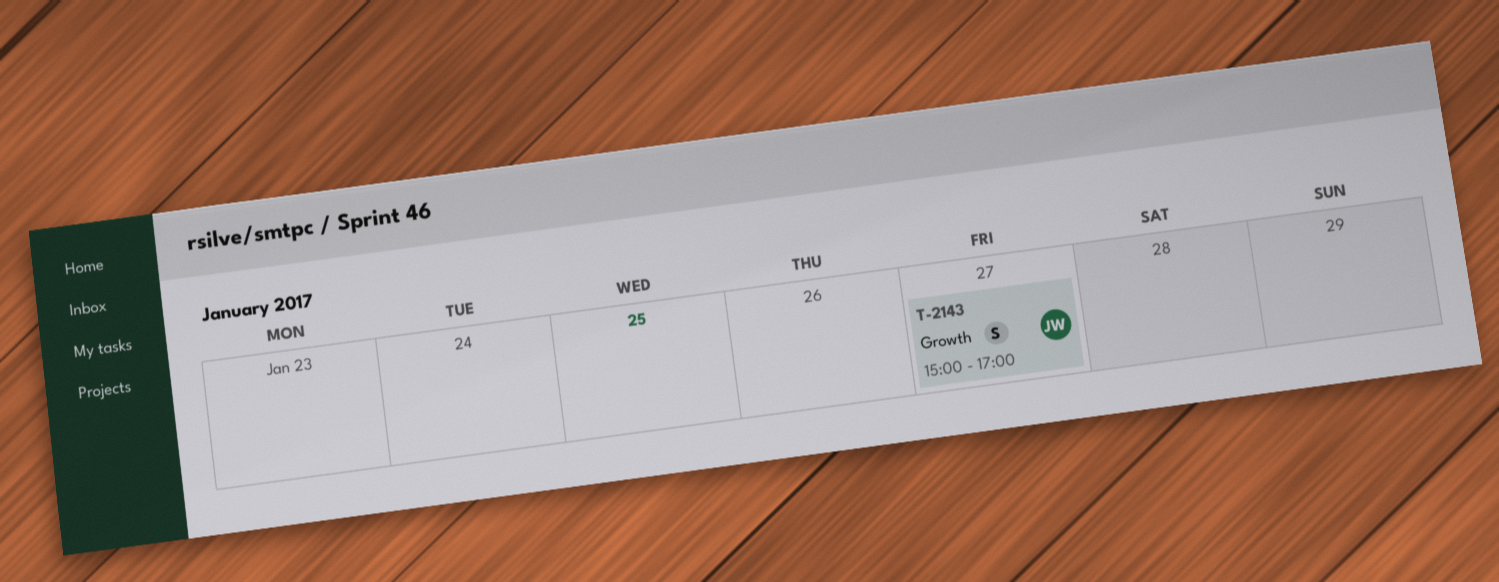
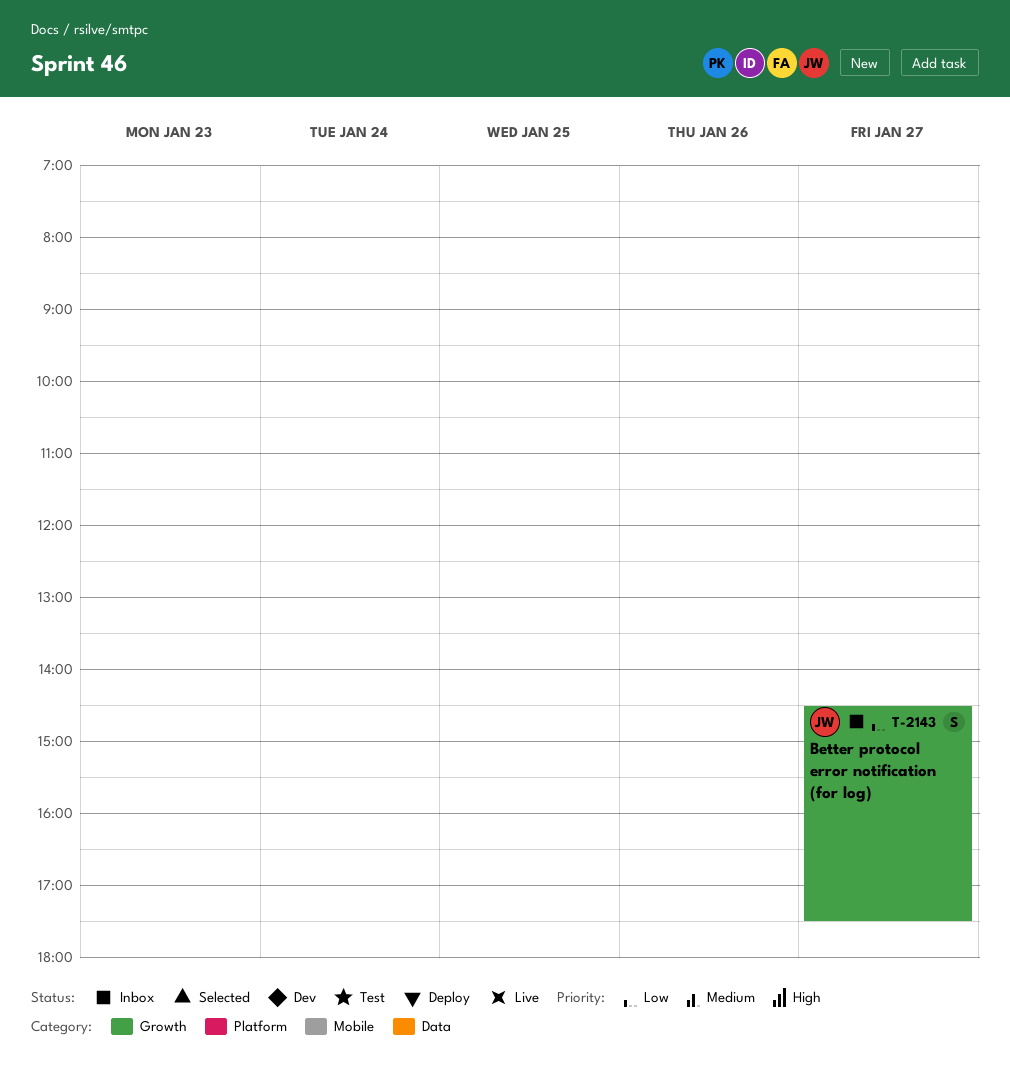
T-2143, begins: 15:00 -> 14:30
T-2143, ends: 17:00 -> 17:30

